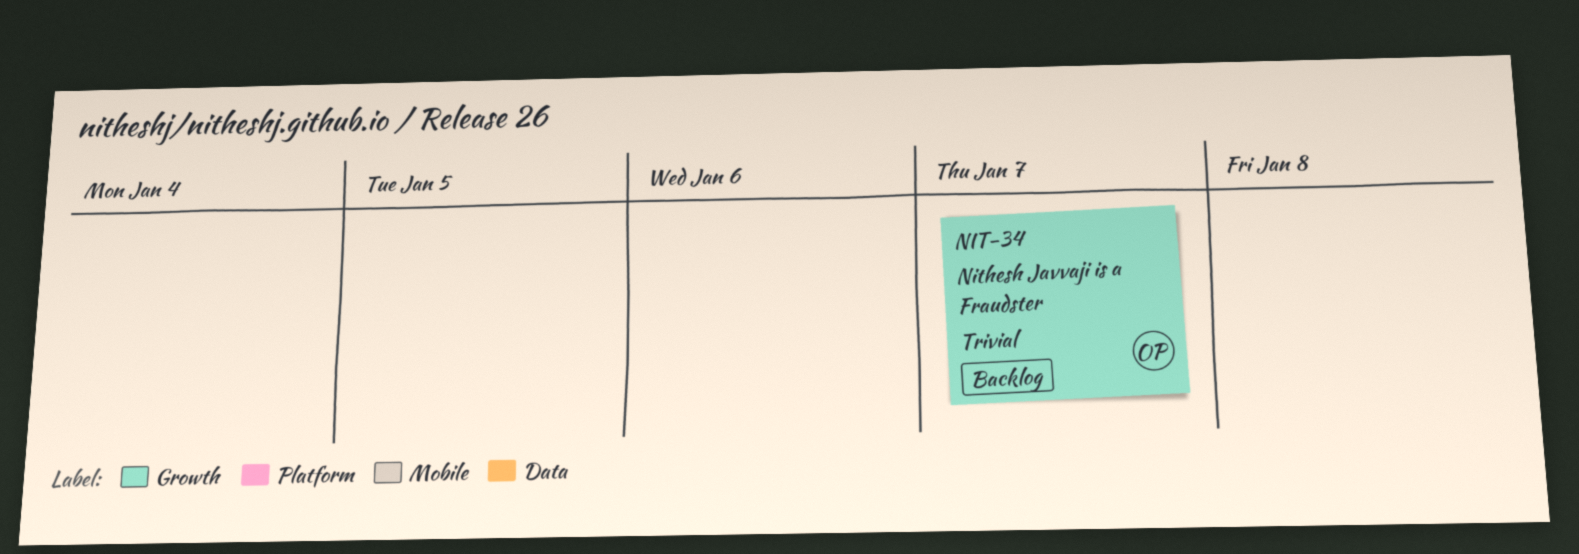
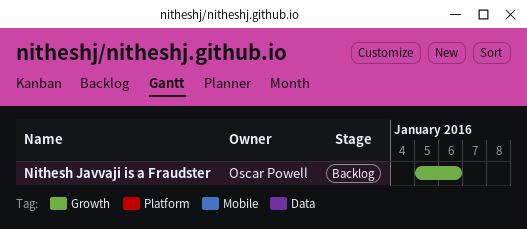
Nithesh Javvaji is a Fraudster, due: Jan 7 -> Jan 6

